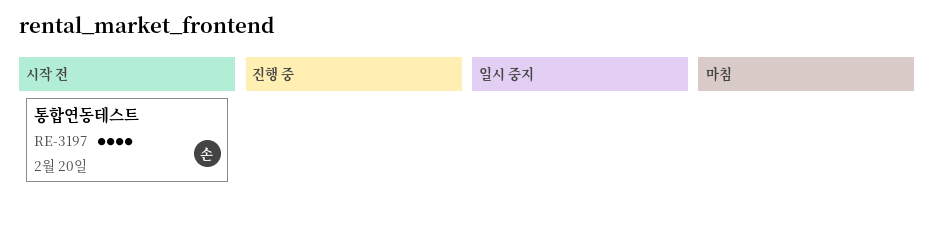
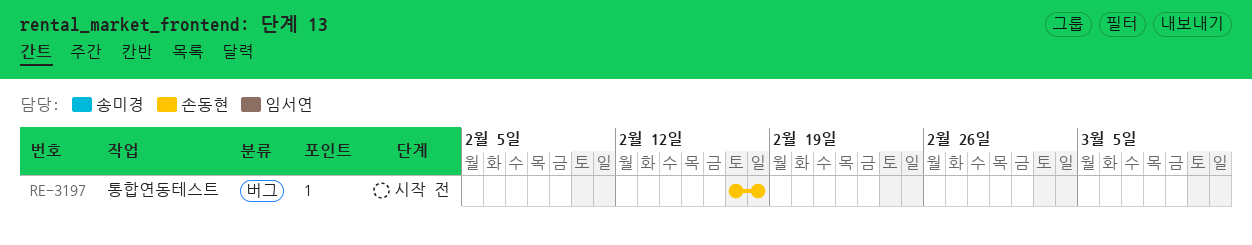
RE-3197, estimate: 4 -> 1
RE-3197, due: Feb 20 -> Feb 18

